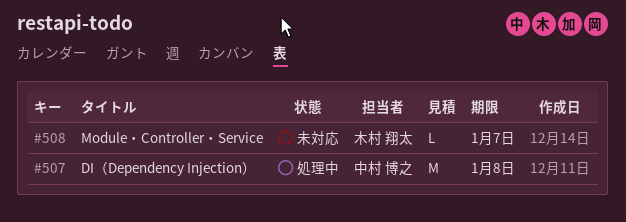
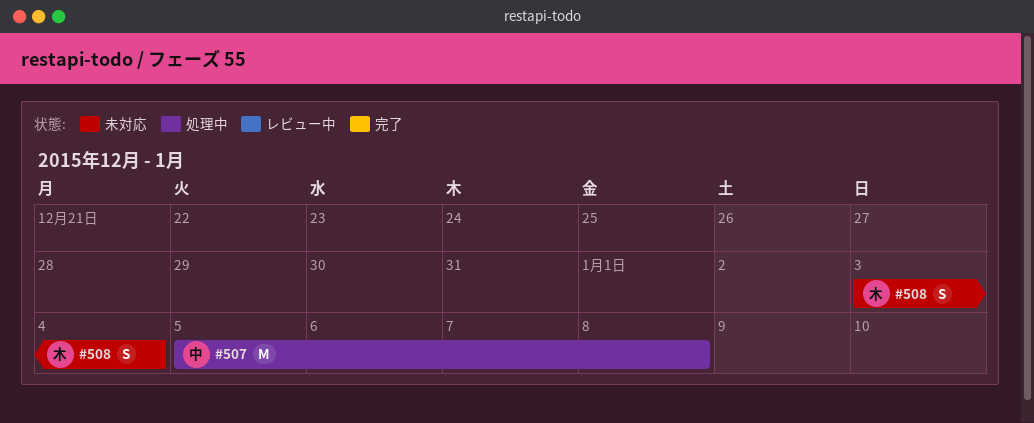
#508, estimate: L -> S
#508, due: Jan 7 -> Jan 4

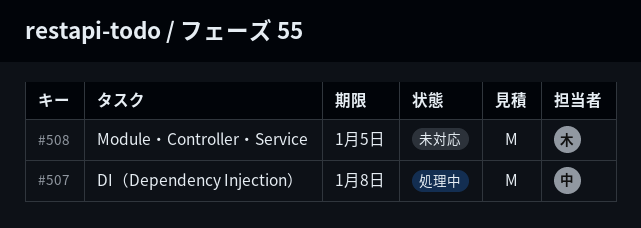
#508, estimate: S -> M
#508, due: Jan 4 -> Jan 5

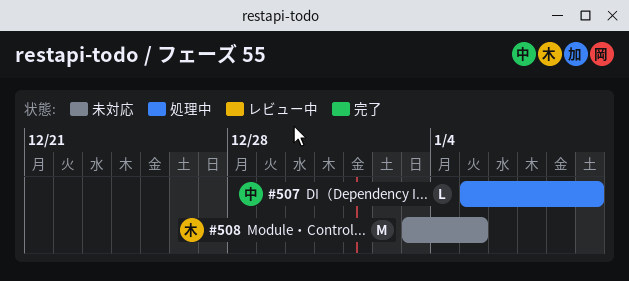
#507, estimate: M -> L
#507, due: Jan 8 -> Jan 9

